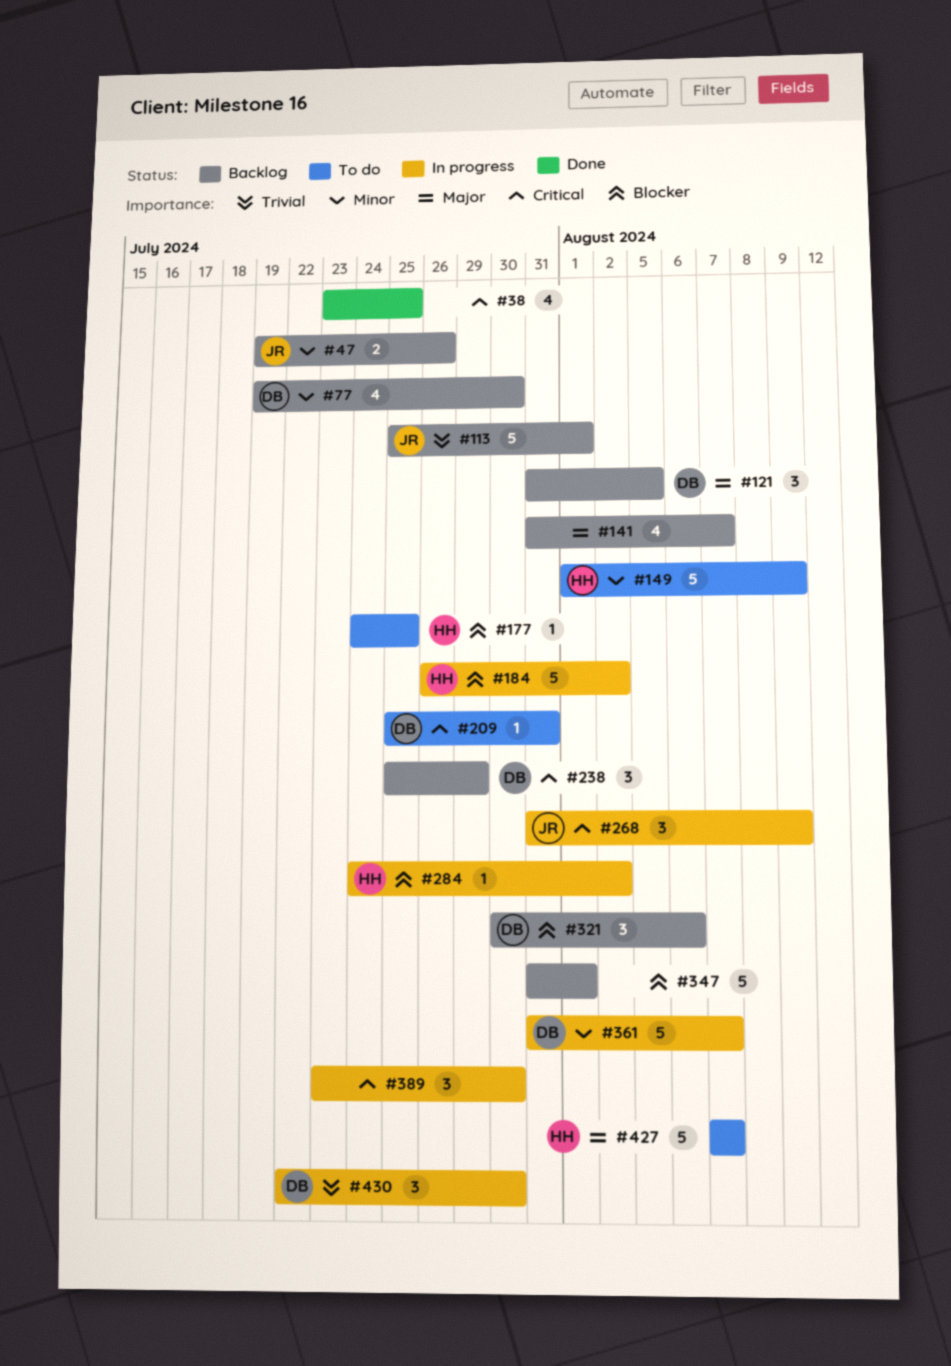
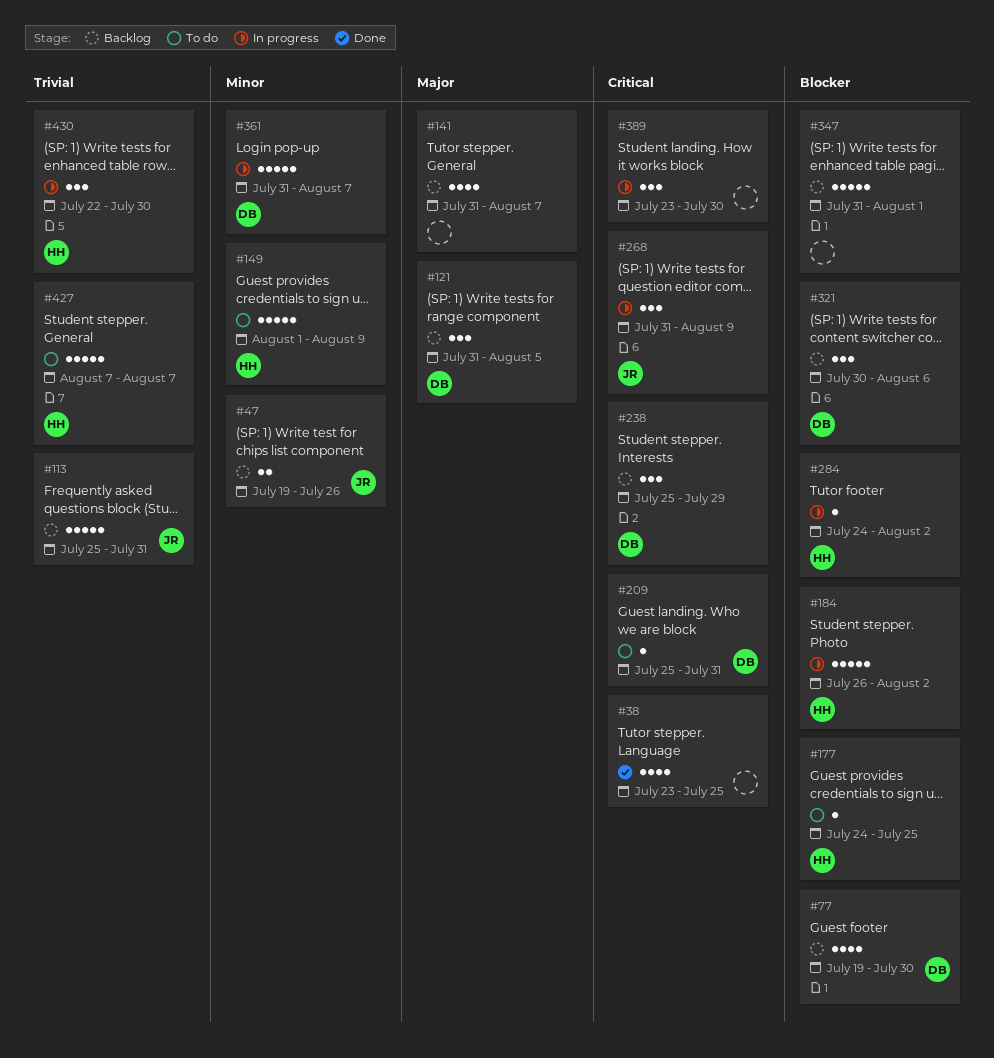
#77, priority: Minor -> Blocker
#113, due: Aug 1 -> Jul 31
#427, priority: Major -> Trivial
#430, owner: DB -> HH

